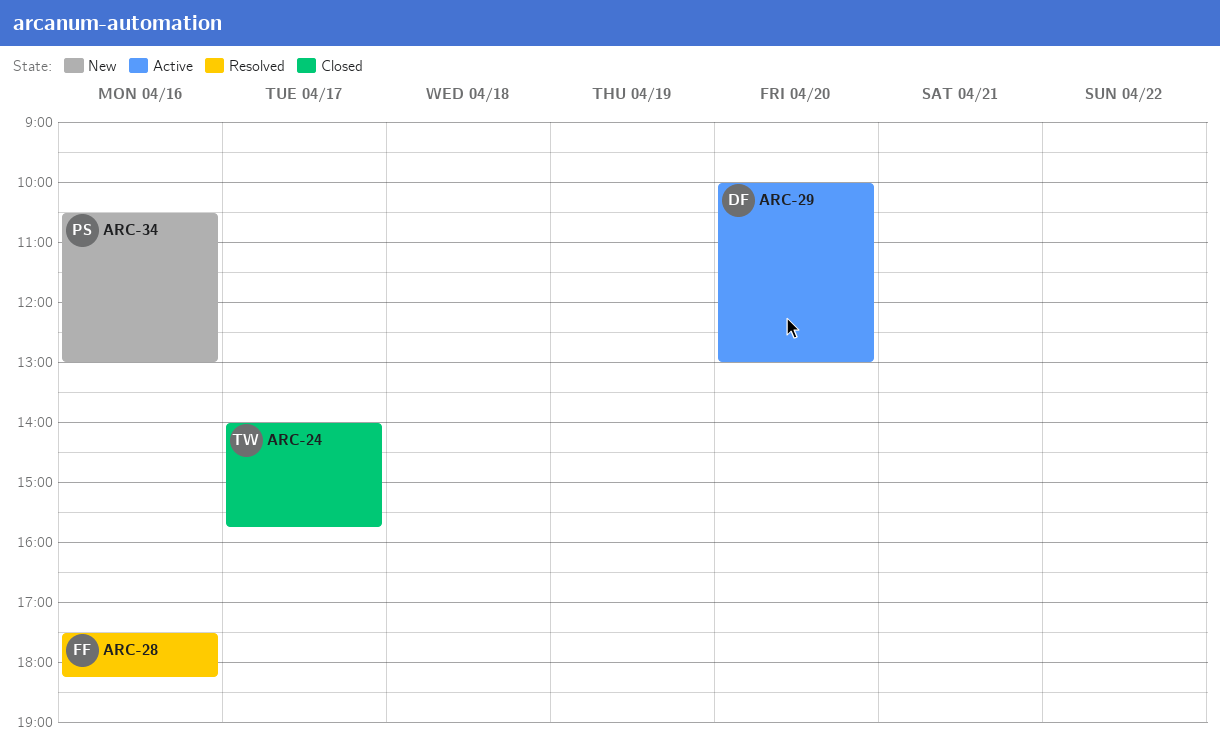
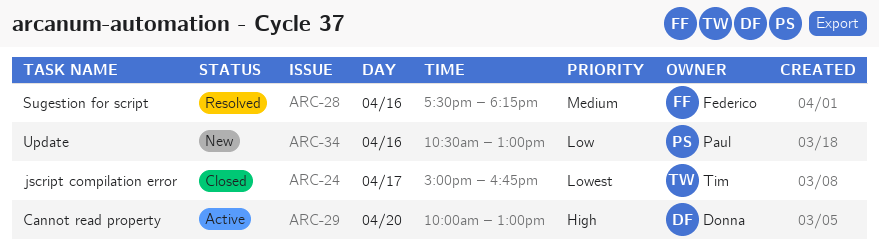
ARC-24, begins: 14:00 -> 15:00
ARC-24, ends: 15:45 -> 16:45

